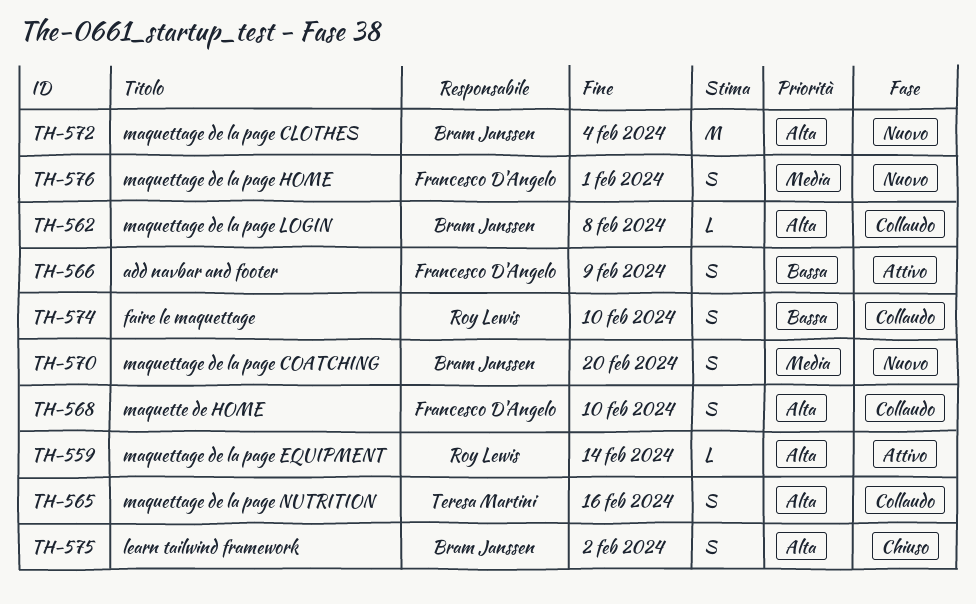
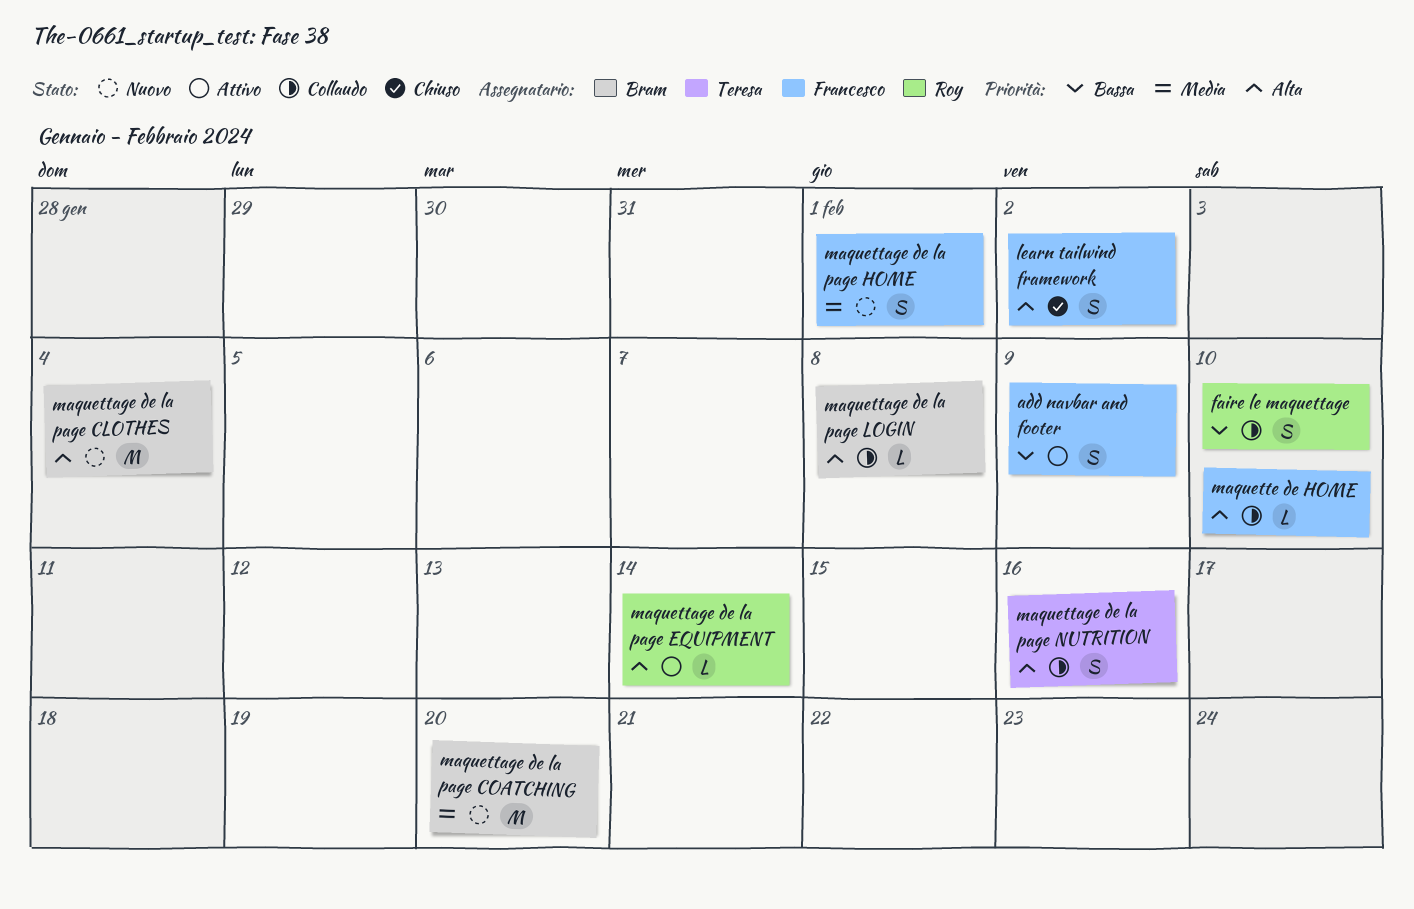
learn tailwind framework, owner: Bram Janssen -> Francesco D'Angelo
maquettage de la page COATCHING, estimate: S -> M
maquette de HOME, estimate: S -> L

